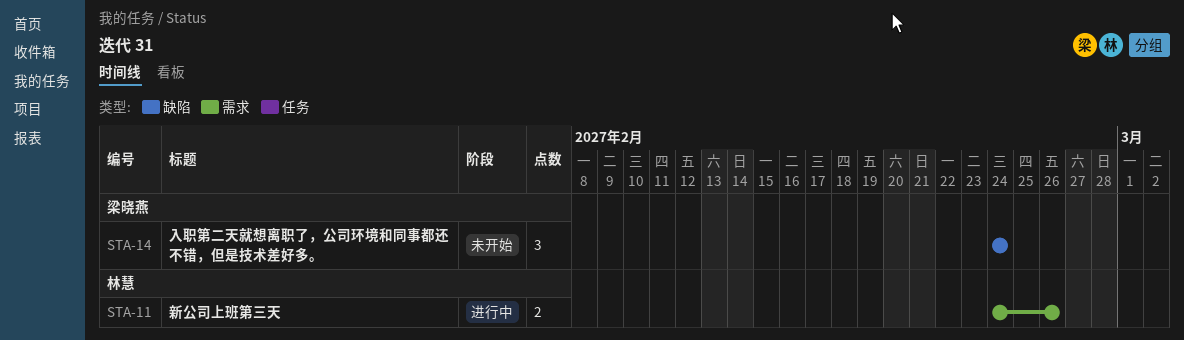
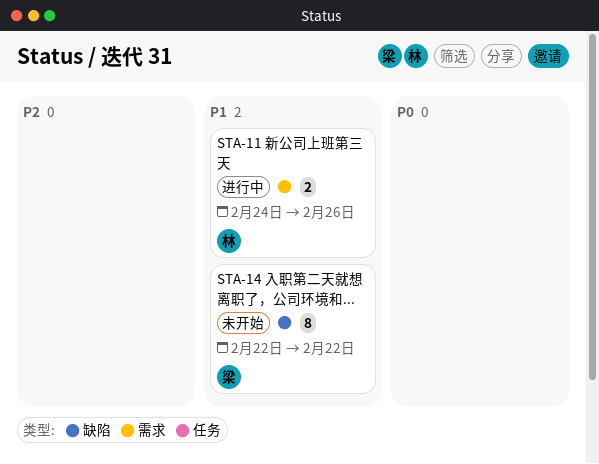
STA-14, estimate: 3 -> 8
STA-14, start: Feb 24 -> Feb 22
STA-14, due: Feb 24 -> Feb 22

